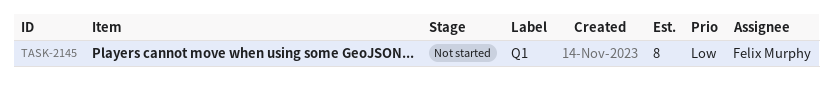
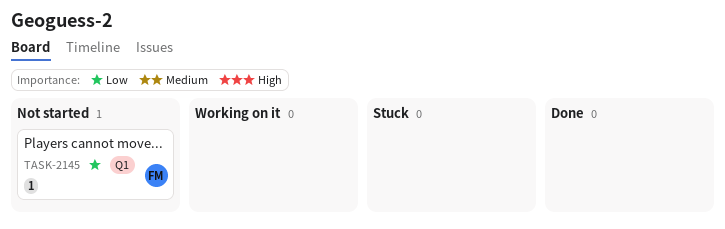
TASK-2145, estimate: 8 -> 1

